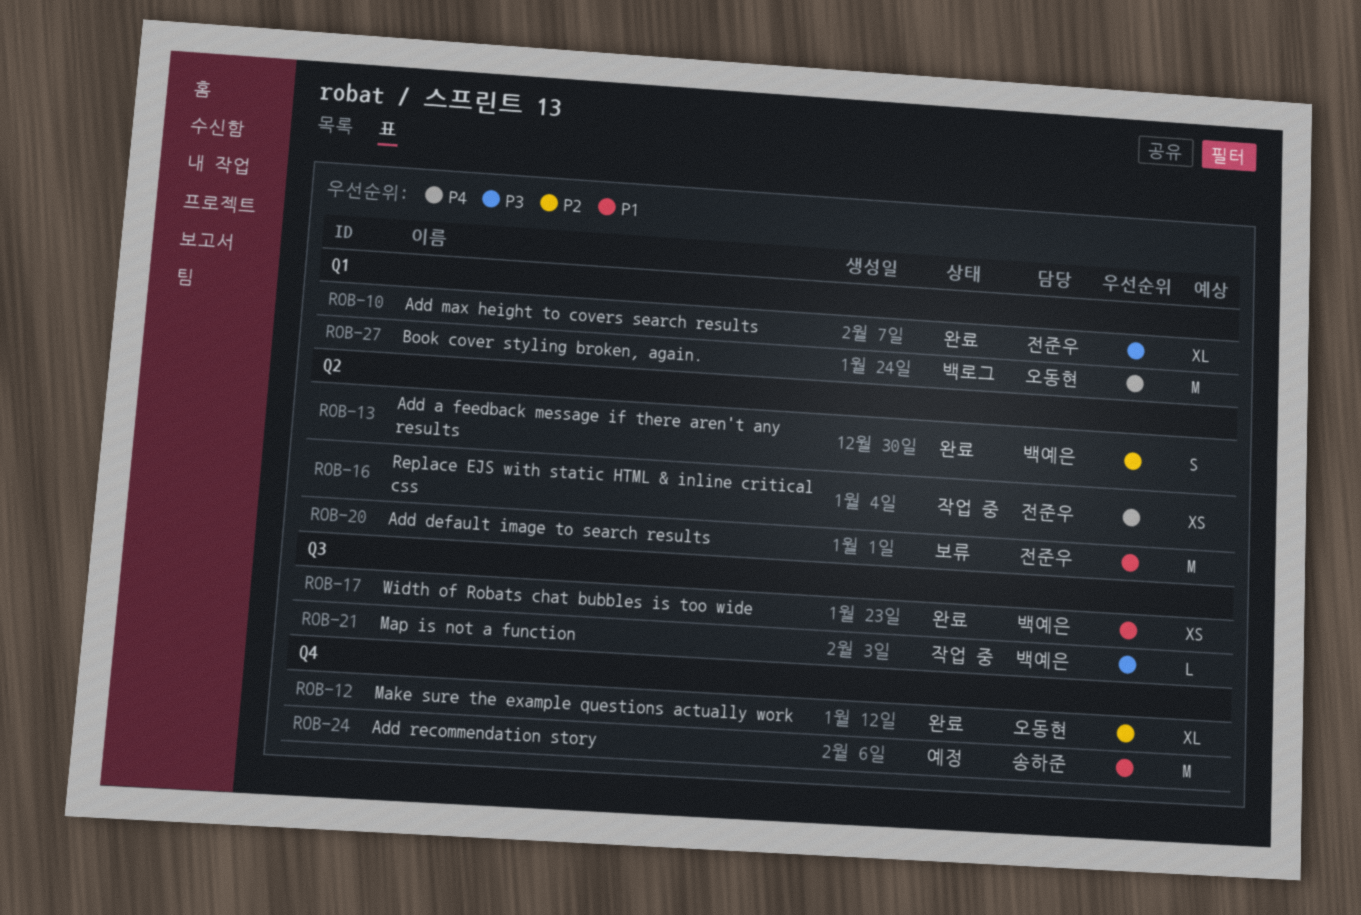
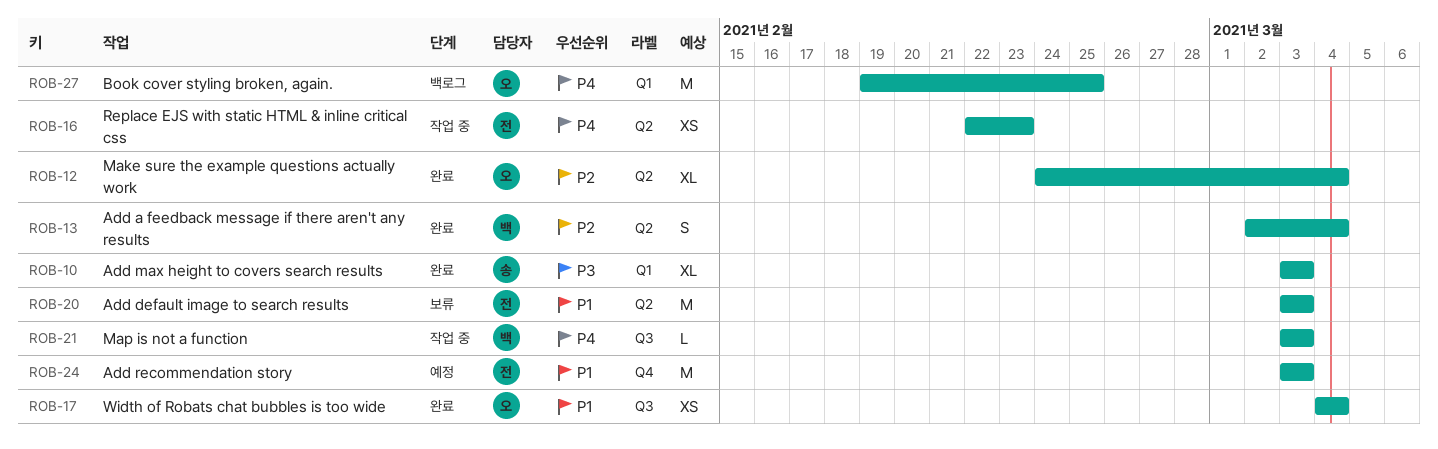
ROB-10, owner: 전준우 -> 송하준
ROB-12, label: Q4 -> Q2
ROB-17, owner: 백예은 -> 오동현
ROB-21, priority: P3 -> P4
ROB-24, owner: 송하준 -> 전준우

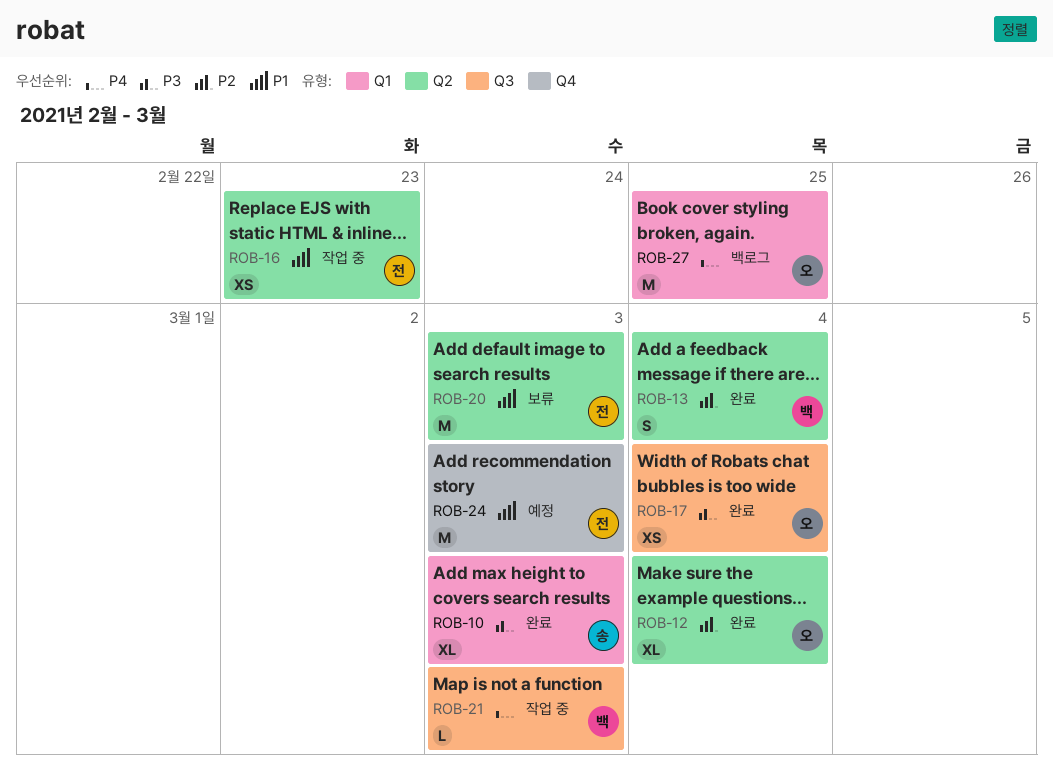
ROB-16, priority: P4 -> P1
ROB-17, priority: P1 -> P3

